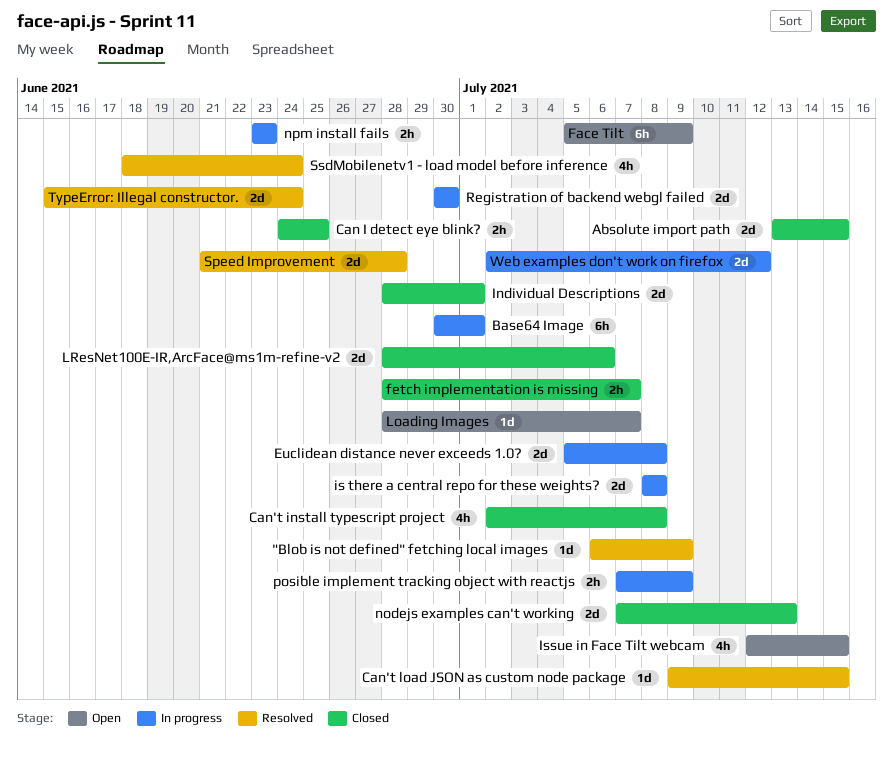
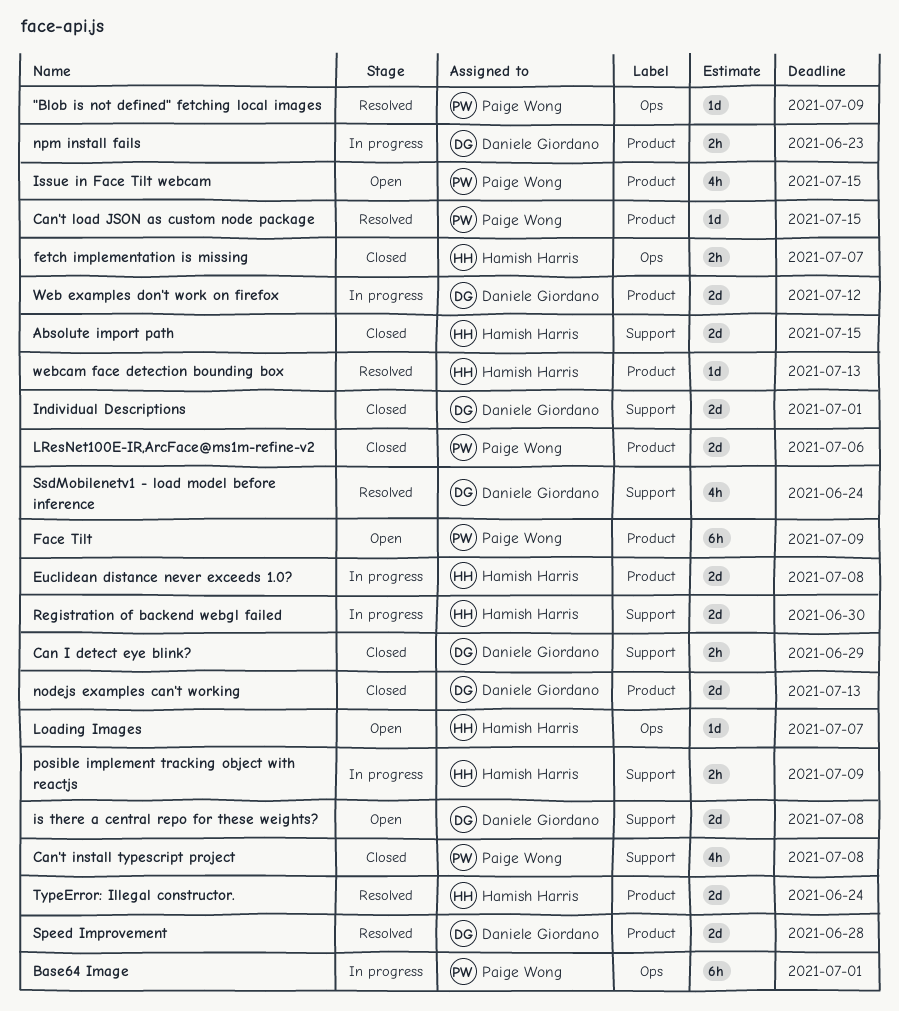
Can I detect eye blink?, due: Jun 25 -> Jun 29
is there a central repo for these weights?, status: In progress -> Open
webcam face detection bounding box: none -> present

